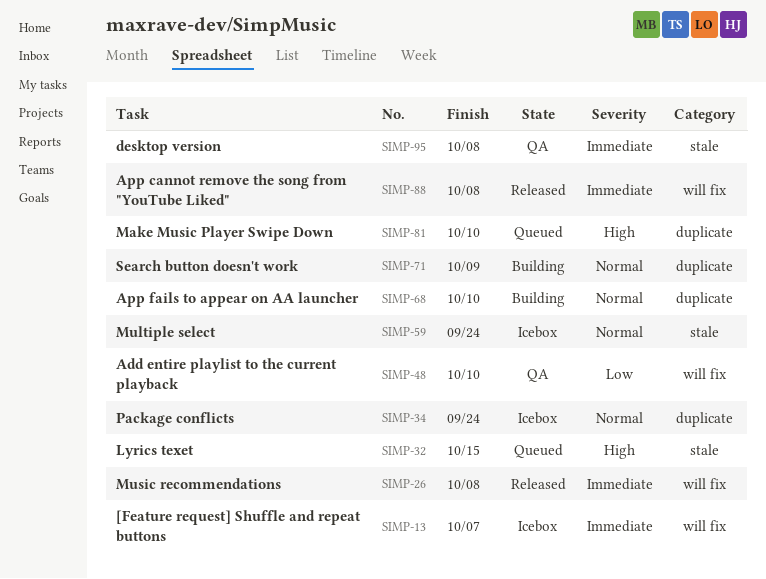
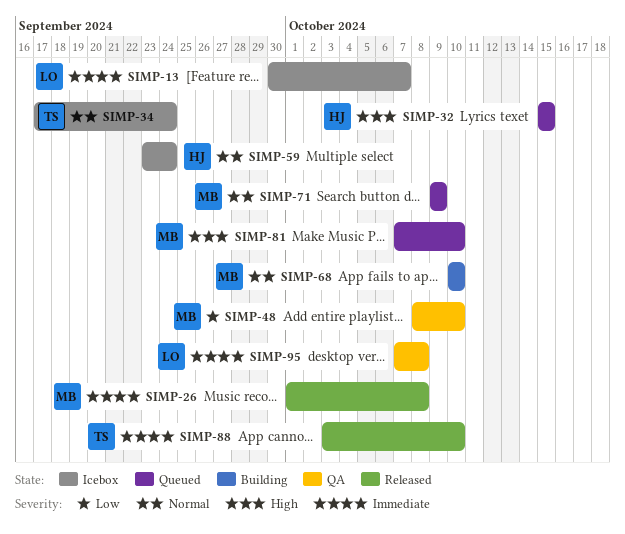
SIMP-71, status: Building -> Queued
SIMP-88, due: Oct 8 -> Oct 10

